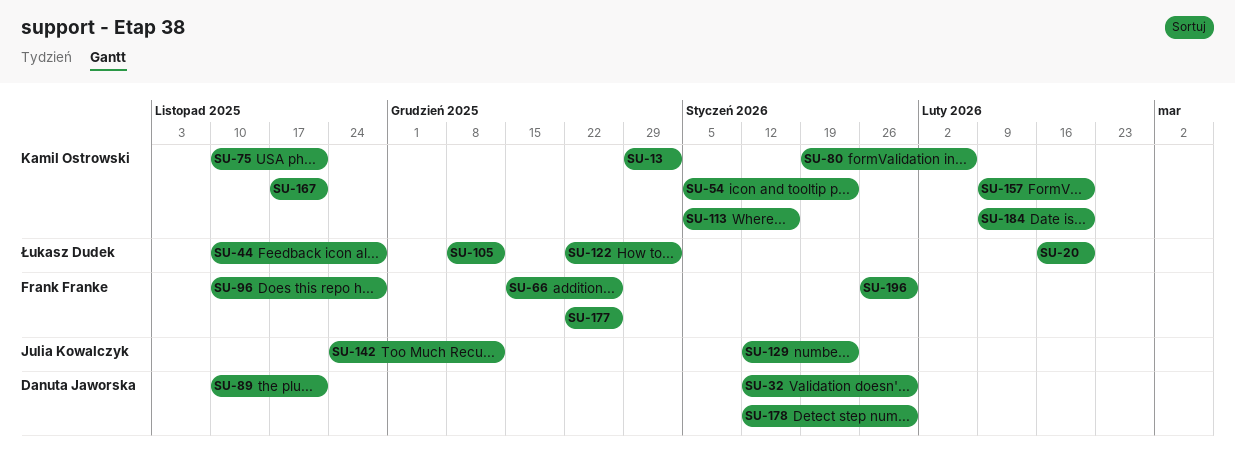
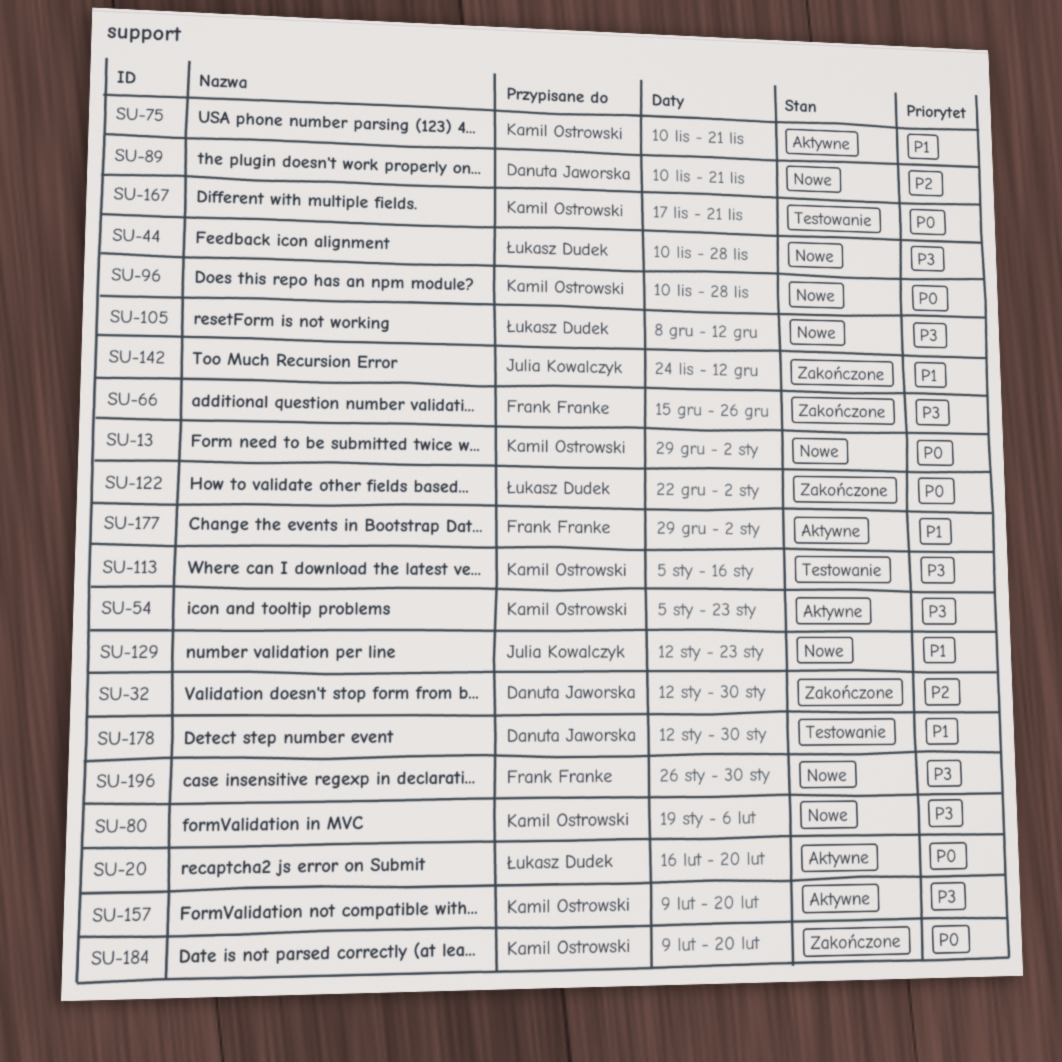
SU-96, owner: Frank Franke -> Kamil Ostrowski
SU-177, start: Dec 22 -> Dec 29
SU-177, due: Dec 26 -> Jan 2

